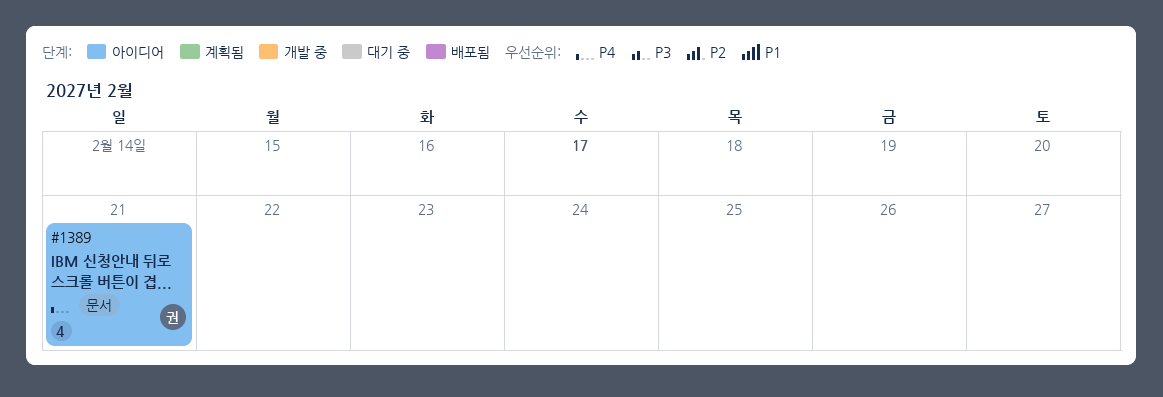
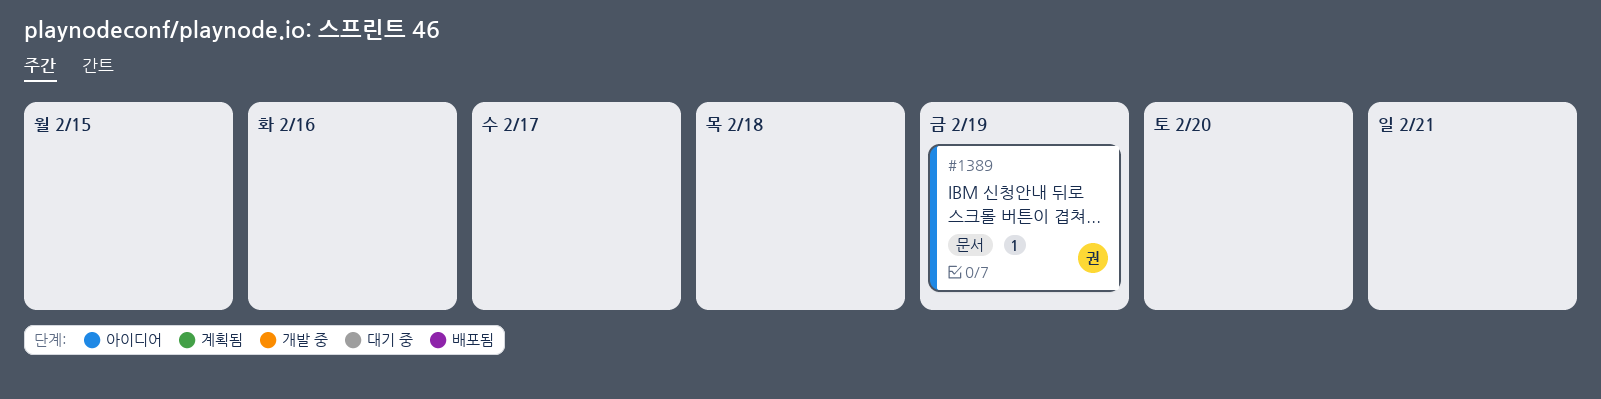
#1389, estimate: 4 -> 1
#1389, due: Feb 21 -> Feb 19

